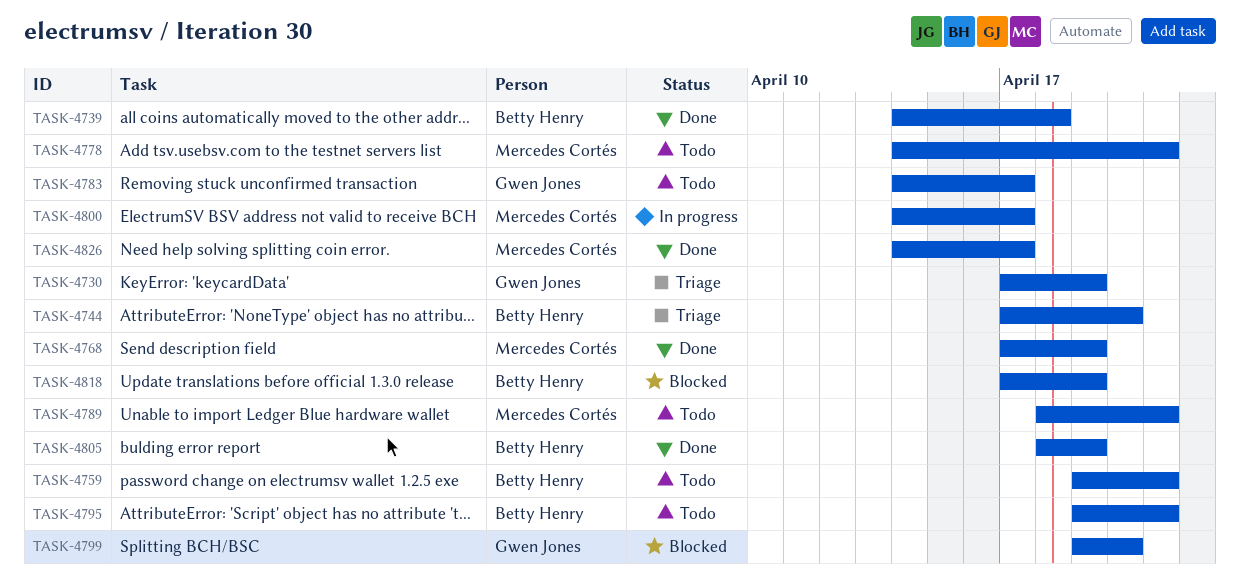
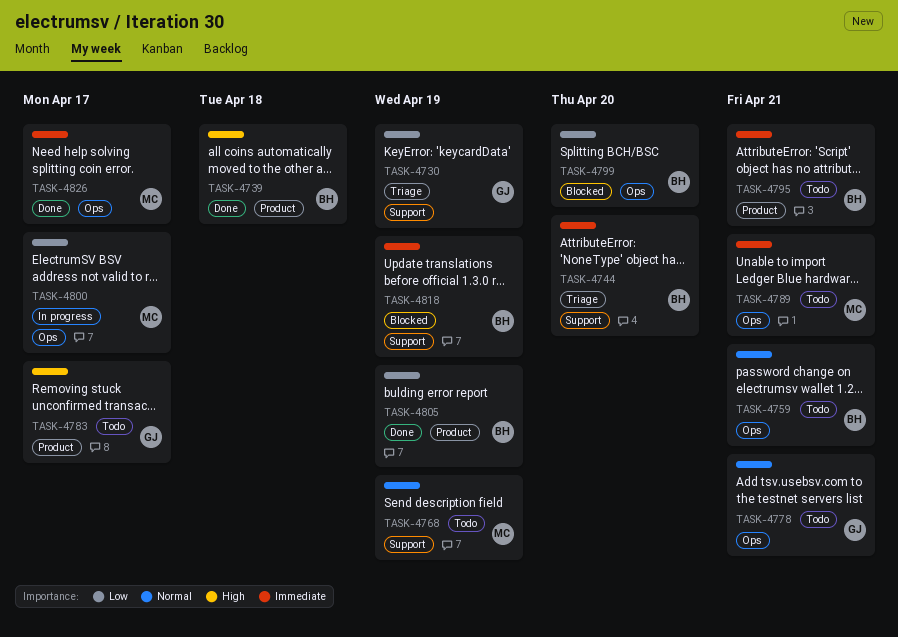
TASK-4768, status: Done -> Todo
TASK-4778, owner: Mercedes Cortés -> Gwen Jones
TASK-4799, owner: Gwen Jones -> Betty Henry

